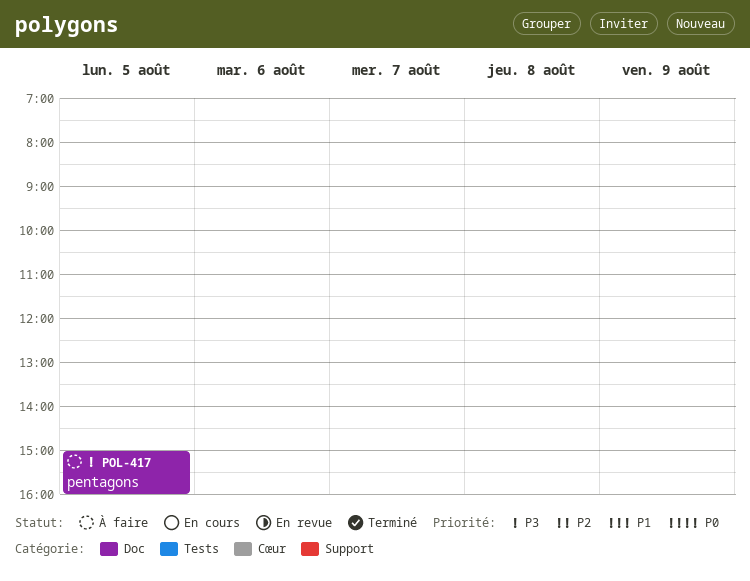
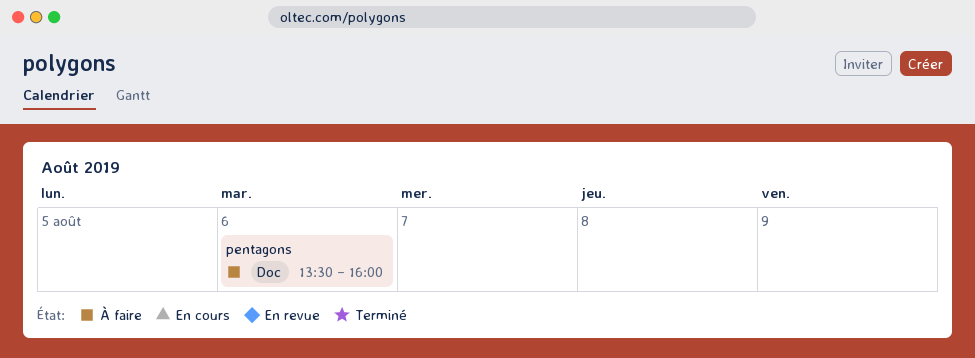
pentagons, day: Aug 5 -> Aug 6
pentagons, begins: 15:00 -> 13:30

